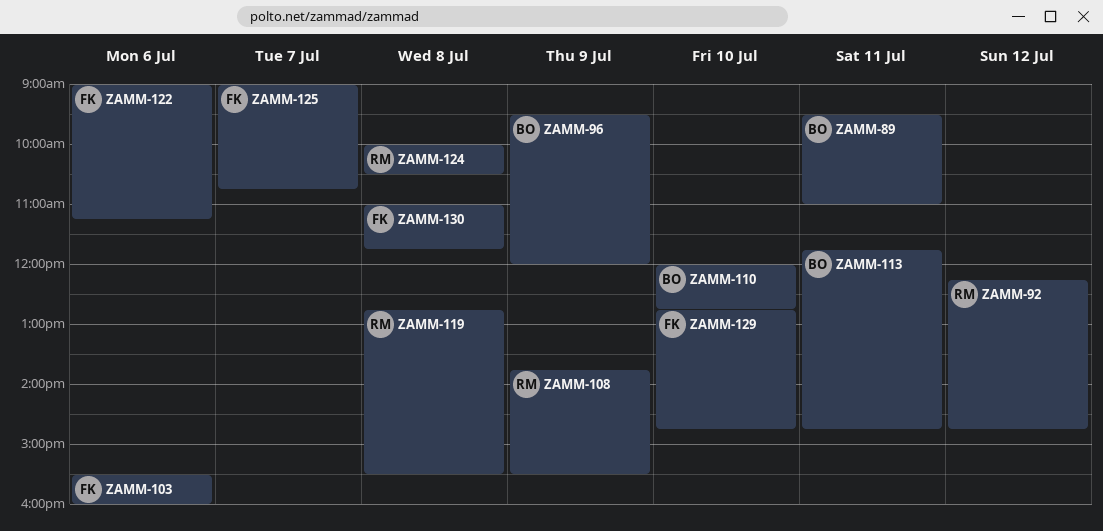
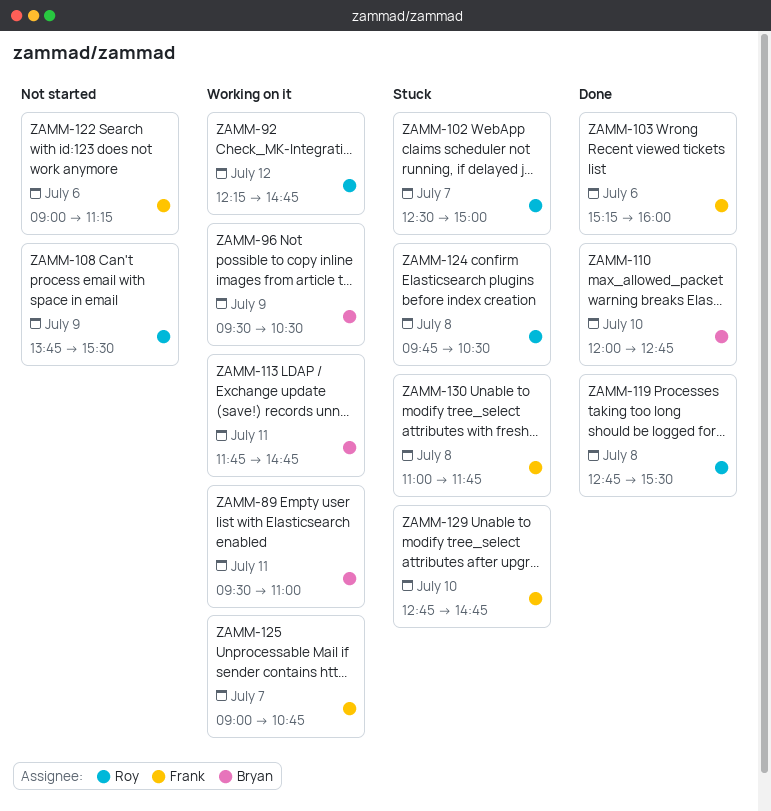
ZAMM-96, ends: 12:00 -> 10:30
ZAMM-102: none -> present
ZAMM-103, begins: 15:30 -> 15:15
ZAMM-124, begins: 10:00 -> 09:45

